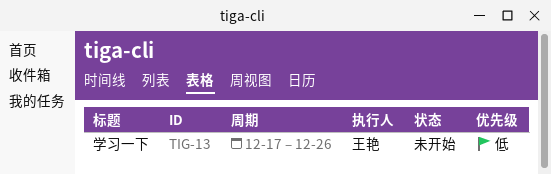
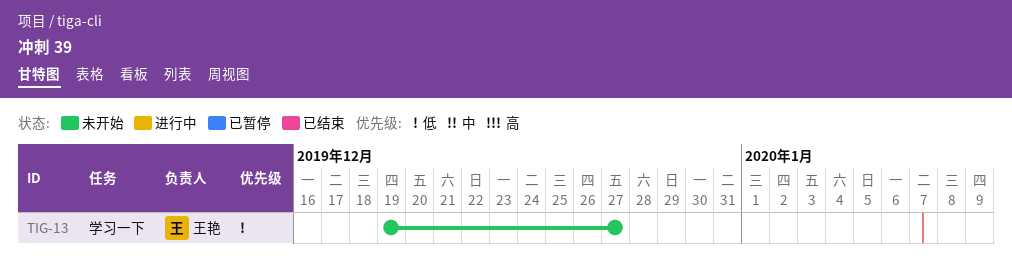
TIG-13, start: Dec 17 -> Dec 19
TIG-13, due: Dec 26 -> Dec 27

